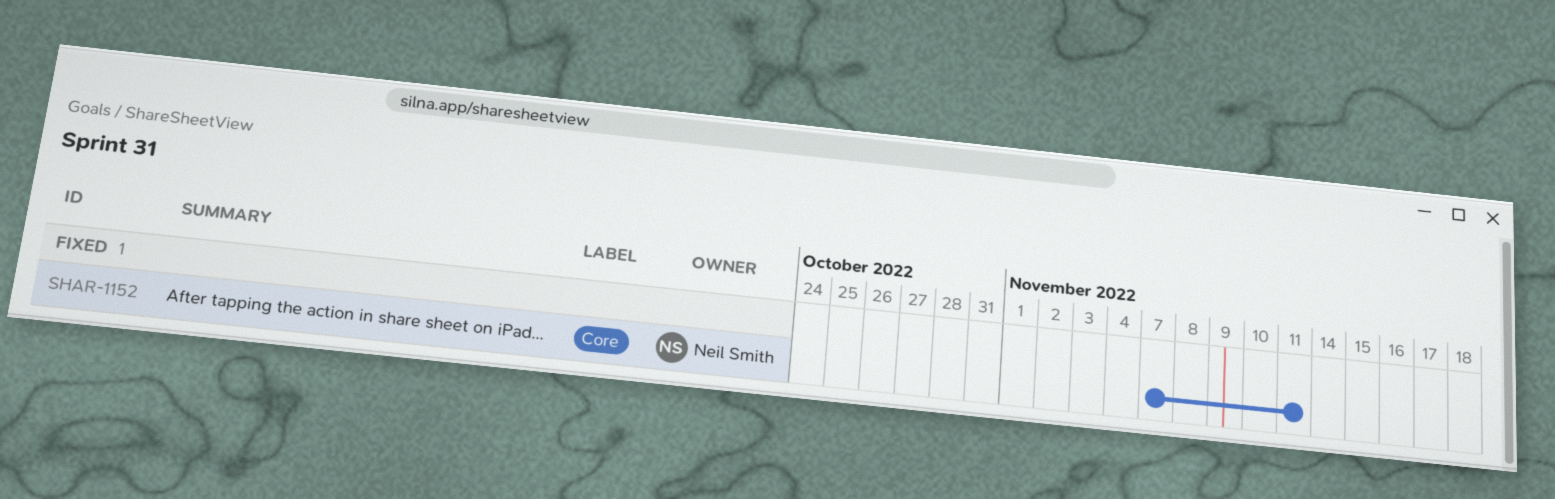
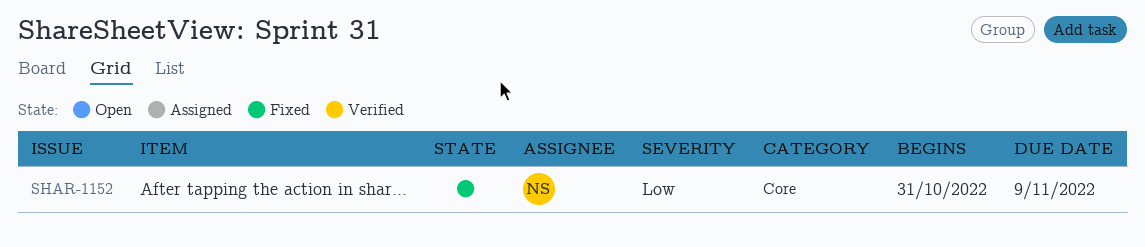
SHAR-1152, start: Nov 7 -> Oct 31
SHAR-1152, due: Nov 11 -> Nov 9

